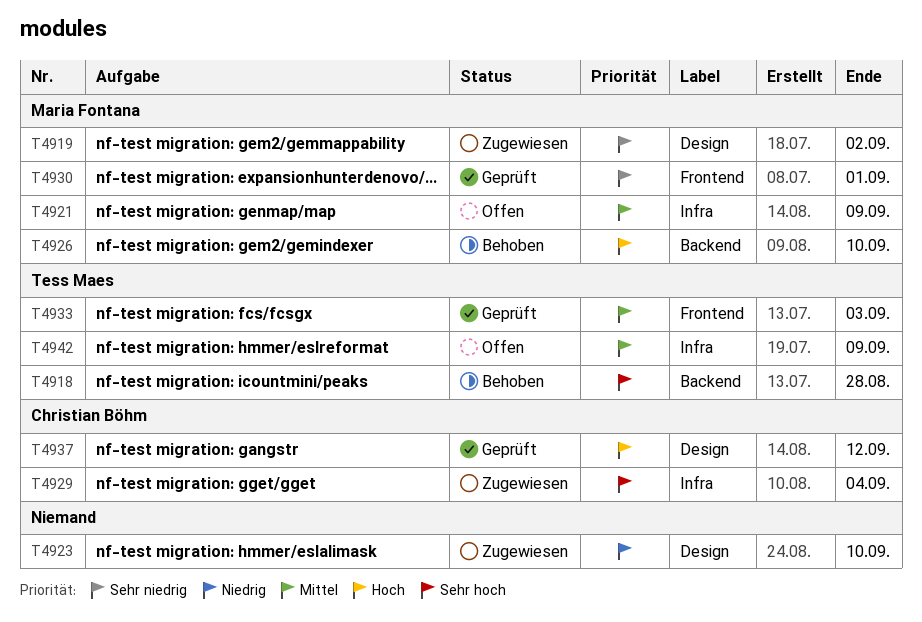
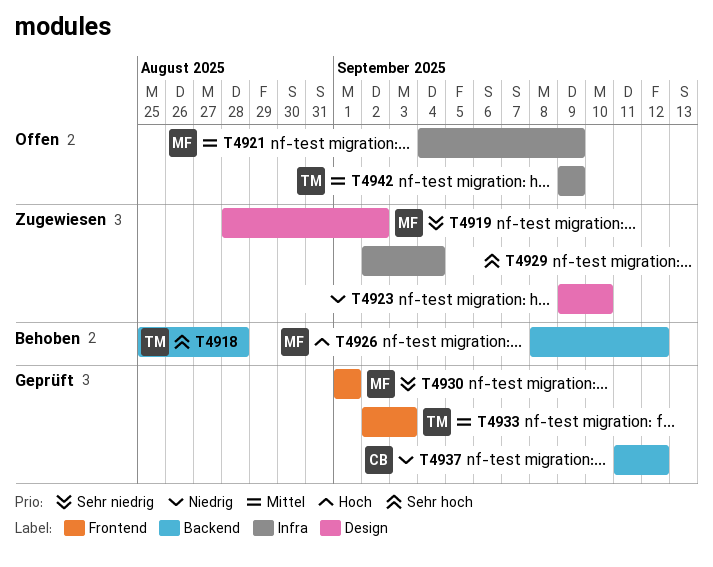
T4926, due: Sep 10 -> Sep 12
T4929, owner: Christian Böhm -> none
T4937, priority: Hoch -> Niedrig
T4937, label: Design -> Backend

